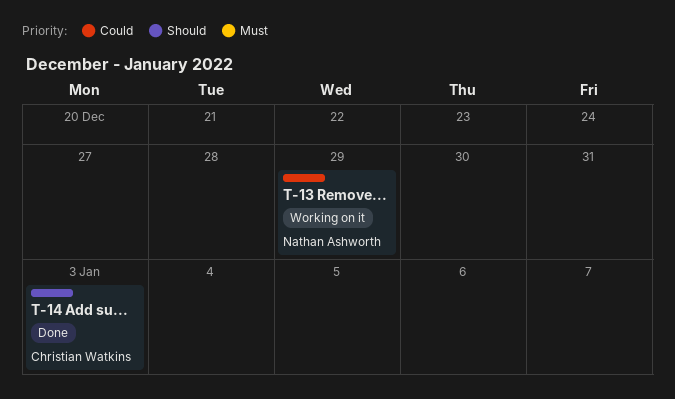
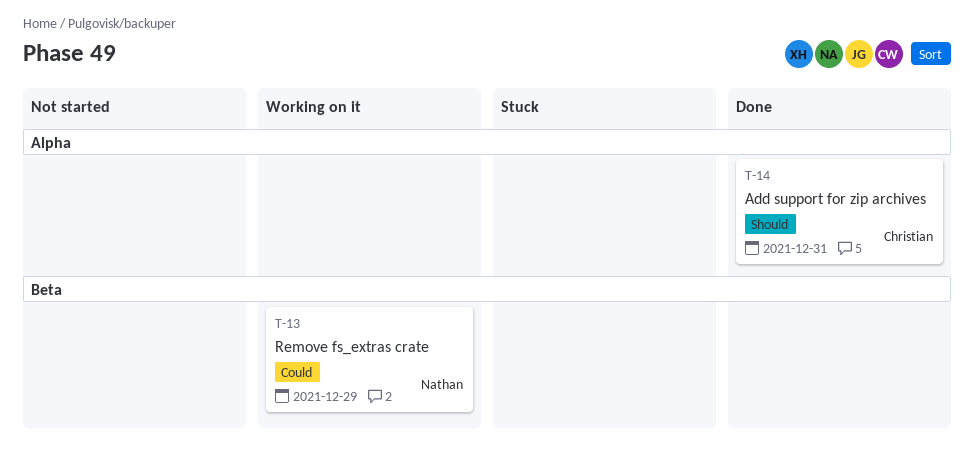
T-14, due: Jan 3 -> Dec 31

